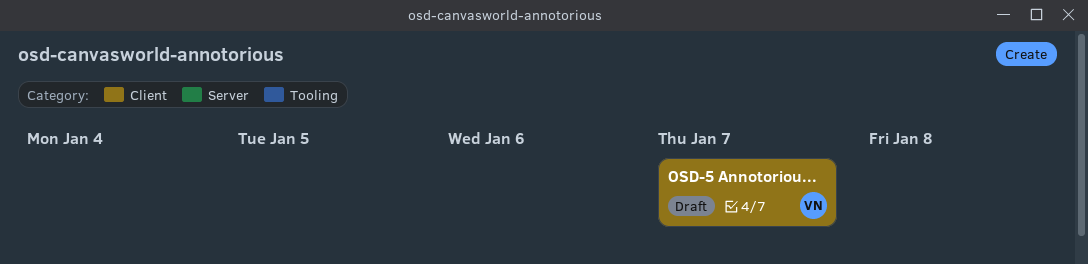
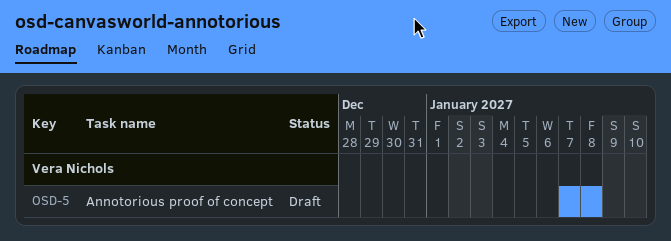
OSD-5, due: Jan 7 -> Jan 8

